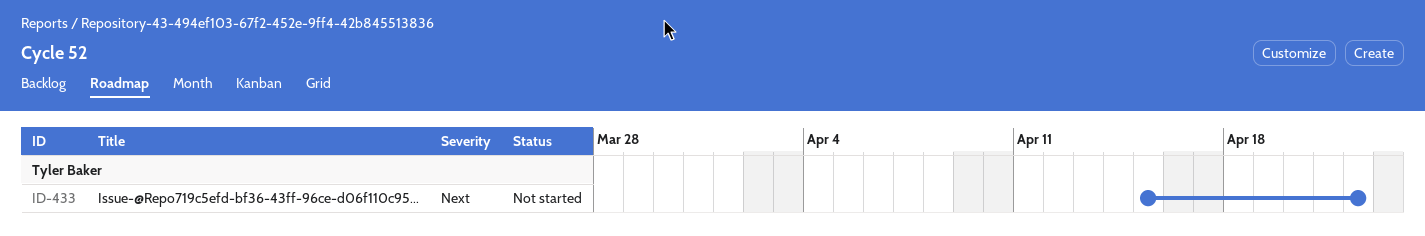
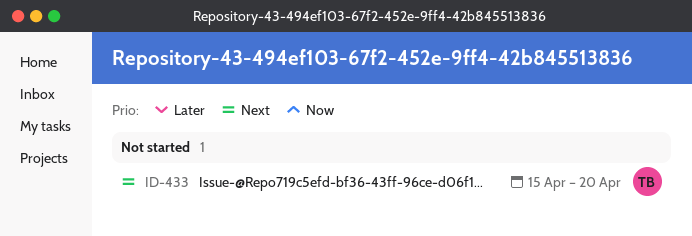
ID-433, due: Apr 22 -> Apr 20

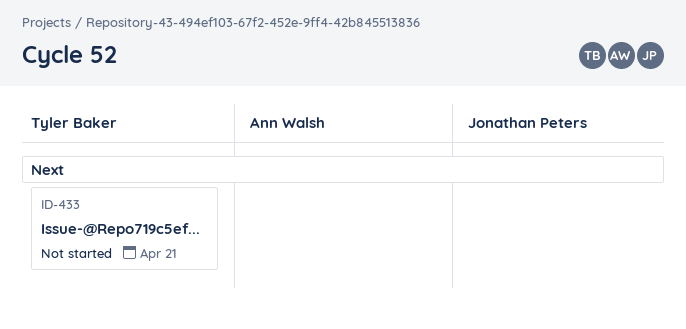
ID-433, due: Apr 20 -> Apr 21

